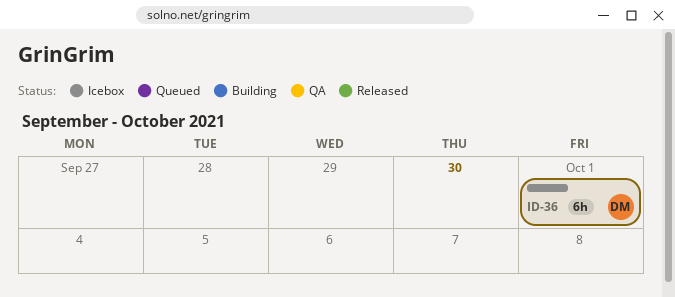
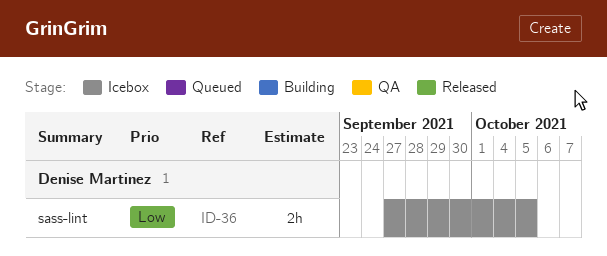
ID-36, estimate: 6h -> 2h
ID-36, due: Oct 1 -> Oct 5

